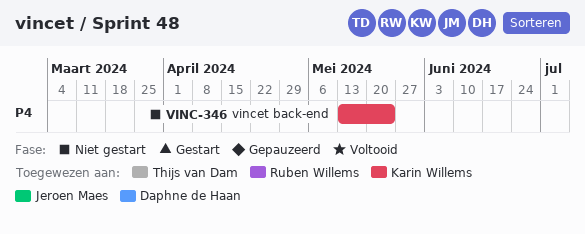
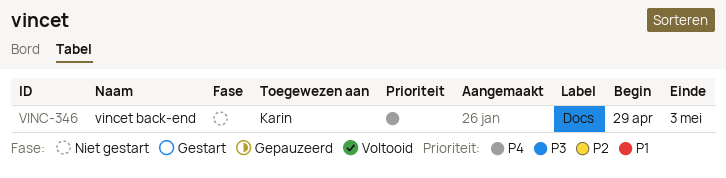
VINC-346, start: May 13 -> Apr 29
VINC-346, due: May 24 -> May 3

